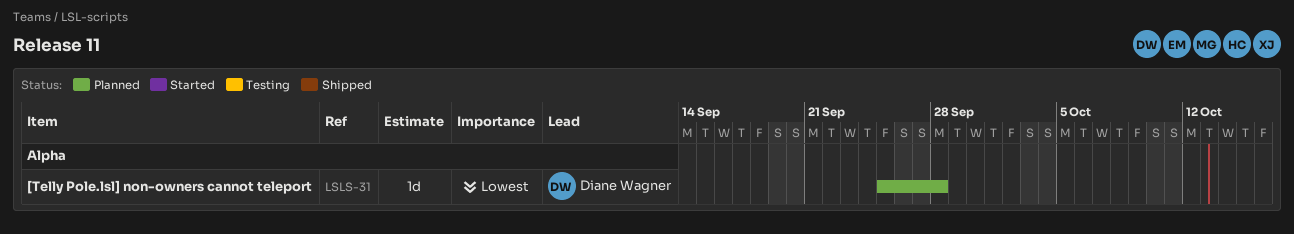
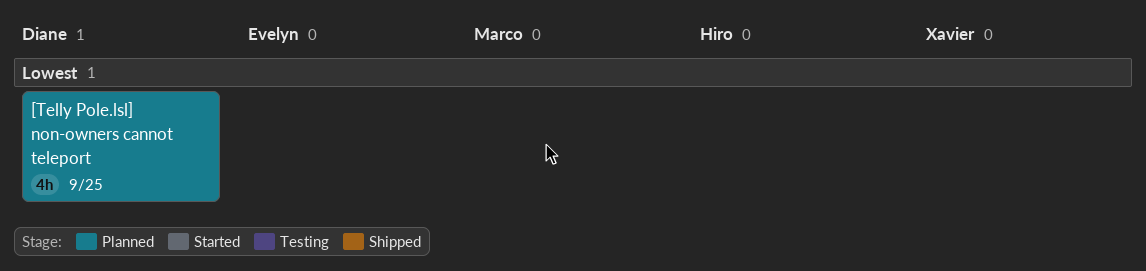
[Telly Pole.lsl] non-owners cannot teleport, estimate: 1d -> 4h
[Telly Pole.lsl] non-owners cannot teleport, due: Sep 28 -> Sep 25

